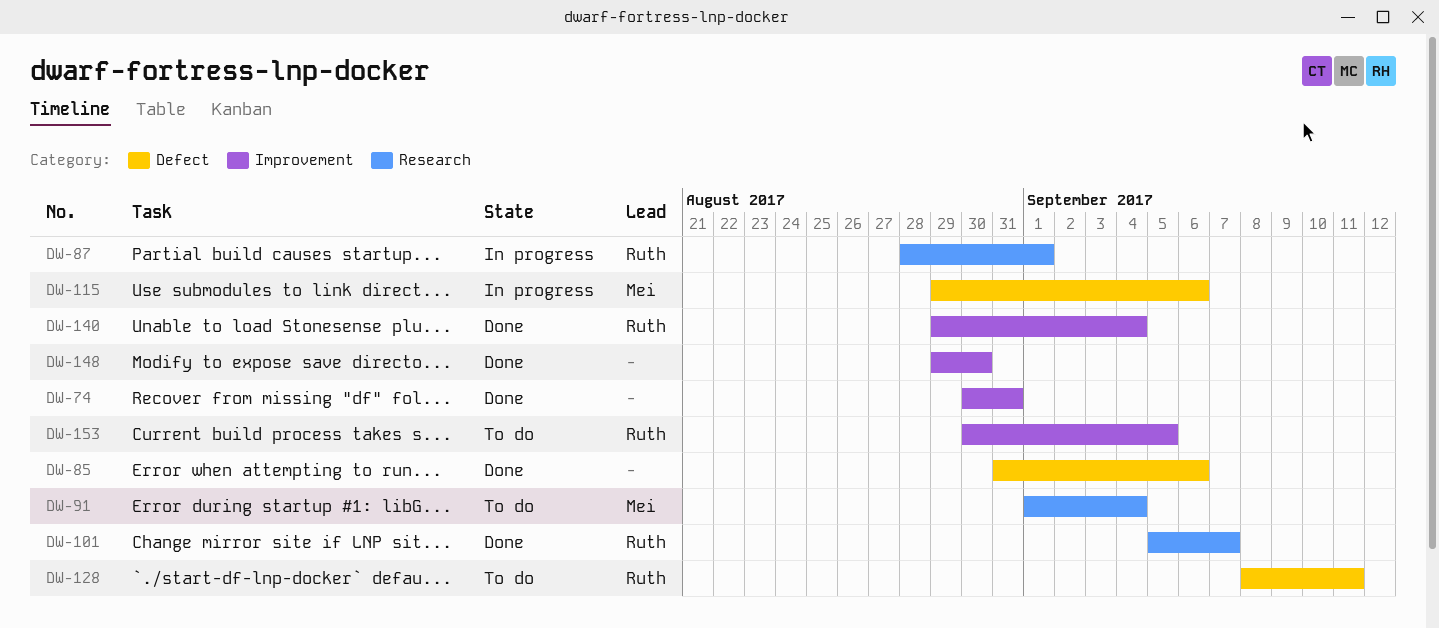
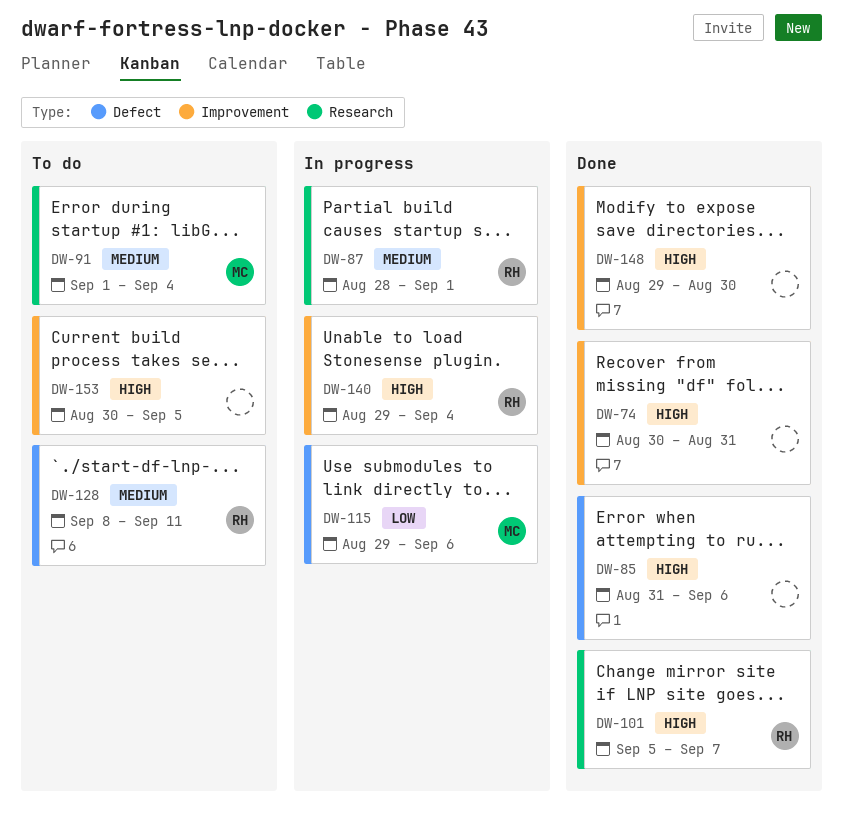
DW-140, status: Done -> In progress
DW-153, owner: Ruth -> none

